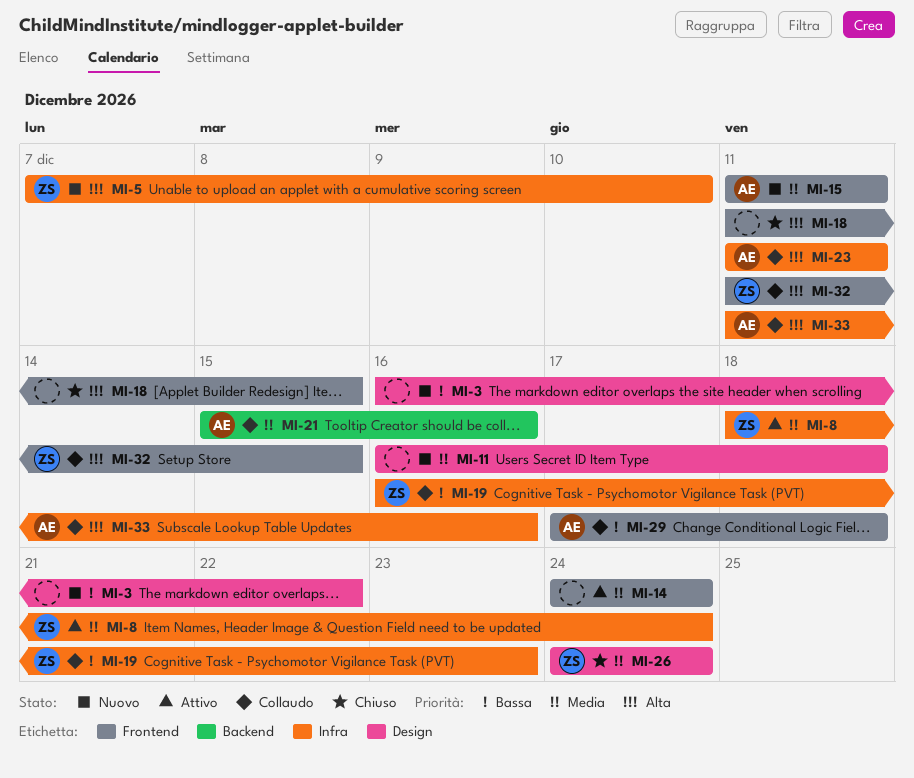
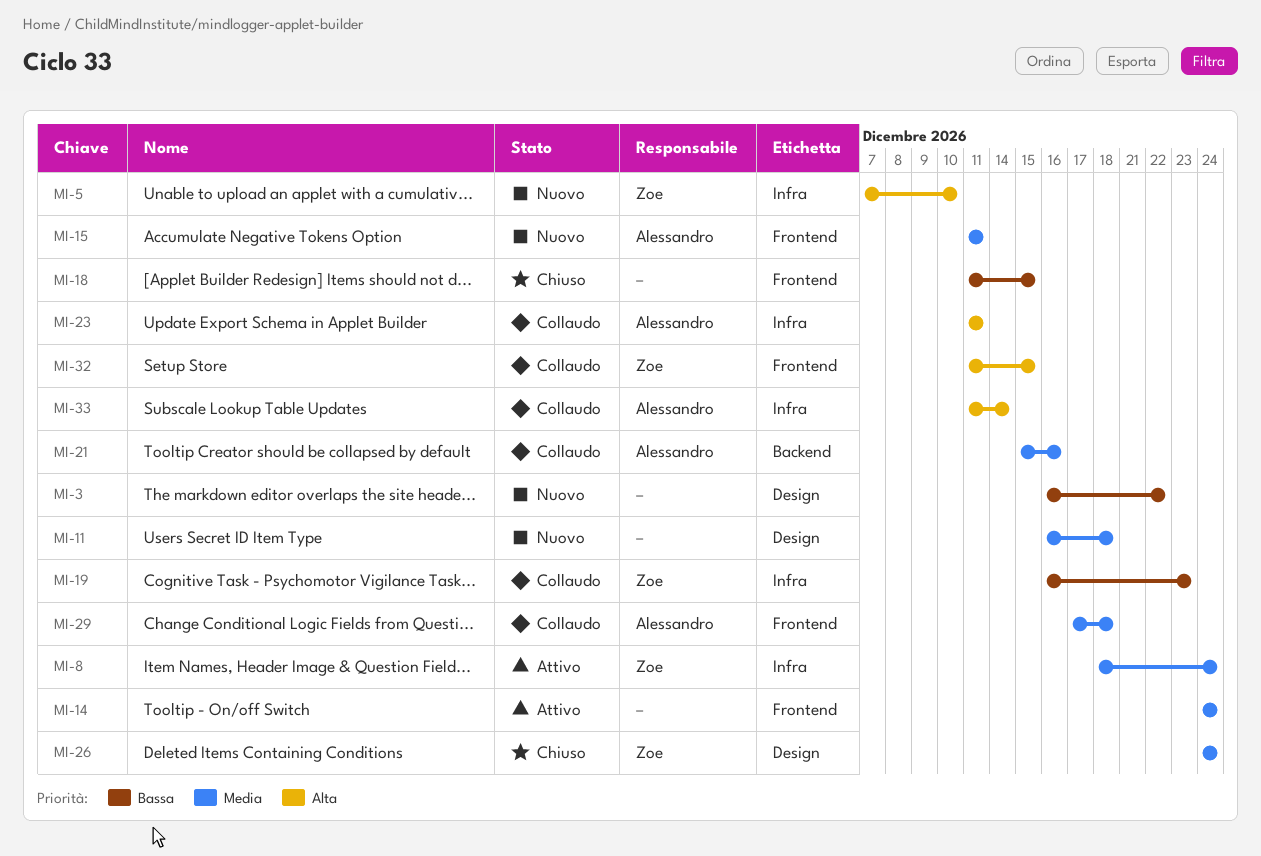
MI-18, priority: Alta -> Bassa
MI-29, priority: Bassa -> Media
MI-33, due: Dec 16 -> Dec 14

